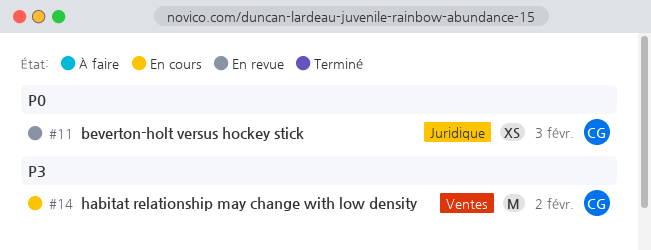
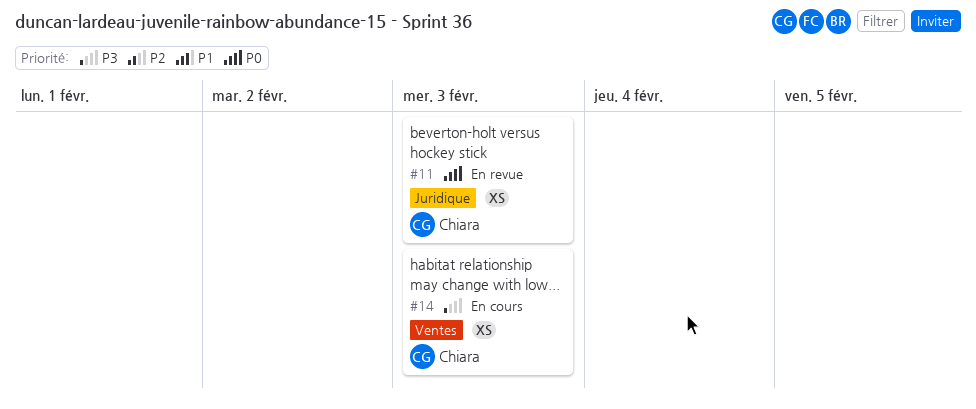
#14, estimate: M -> XS
#14, due: Feb 2 -> Feb 3

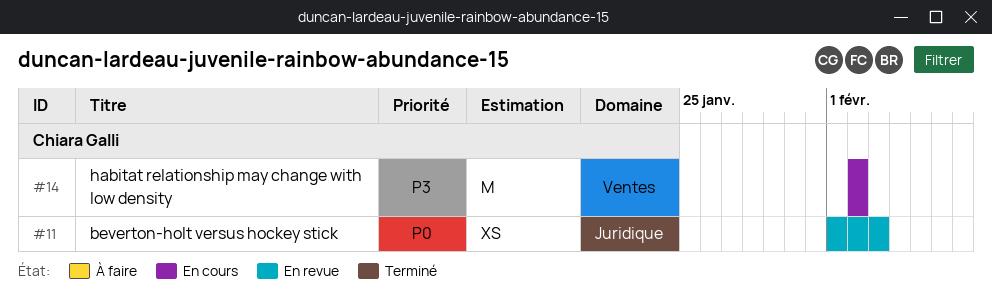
#14, estimate: XS -> M
#14, due: Feb 3 -> Feb 2

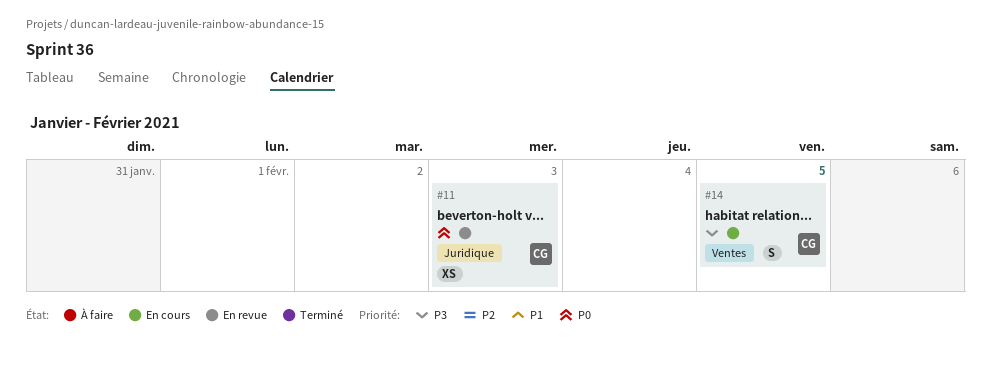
#14, estimate: M -> S
#14, due: Feb 2 -> Feb 5

